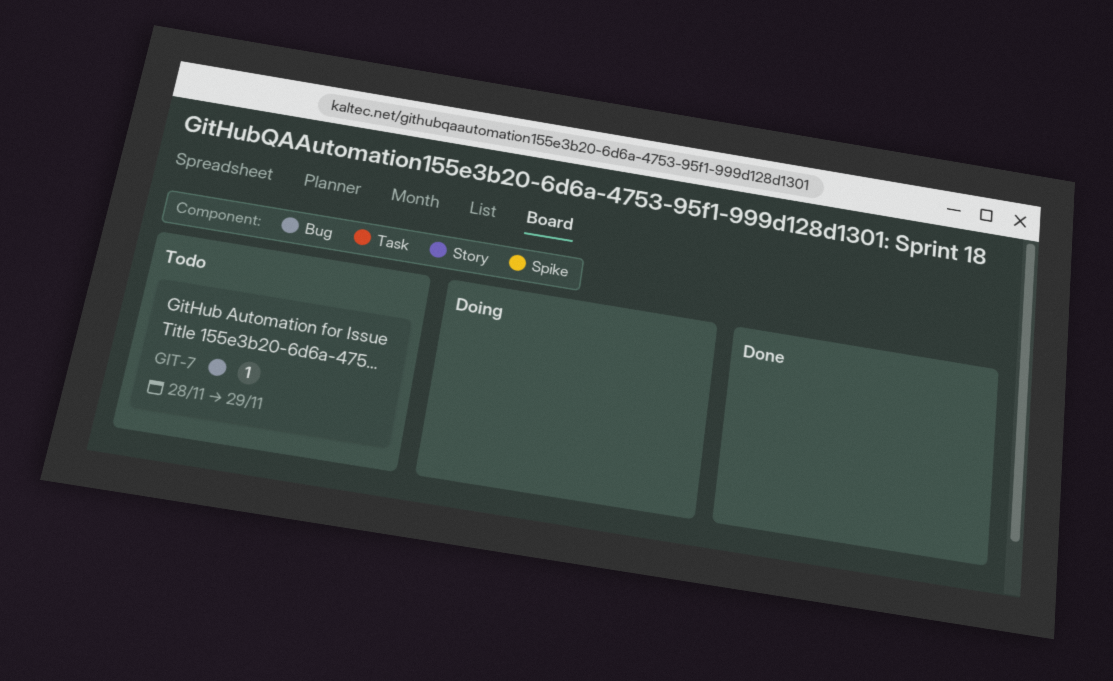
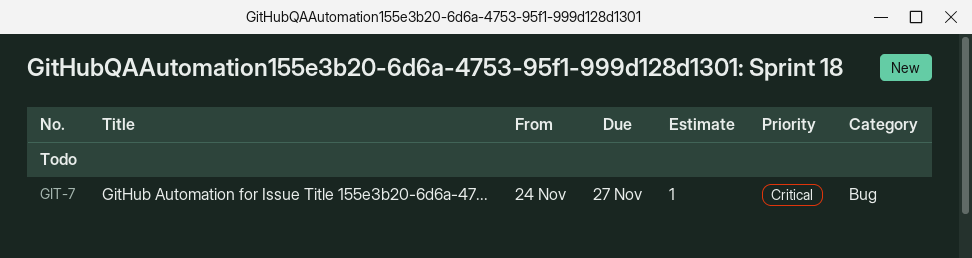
GIT-7, start: Nov 28 -> Nov 24
GIT-7, due: Nov 29 -> Nov 27

